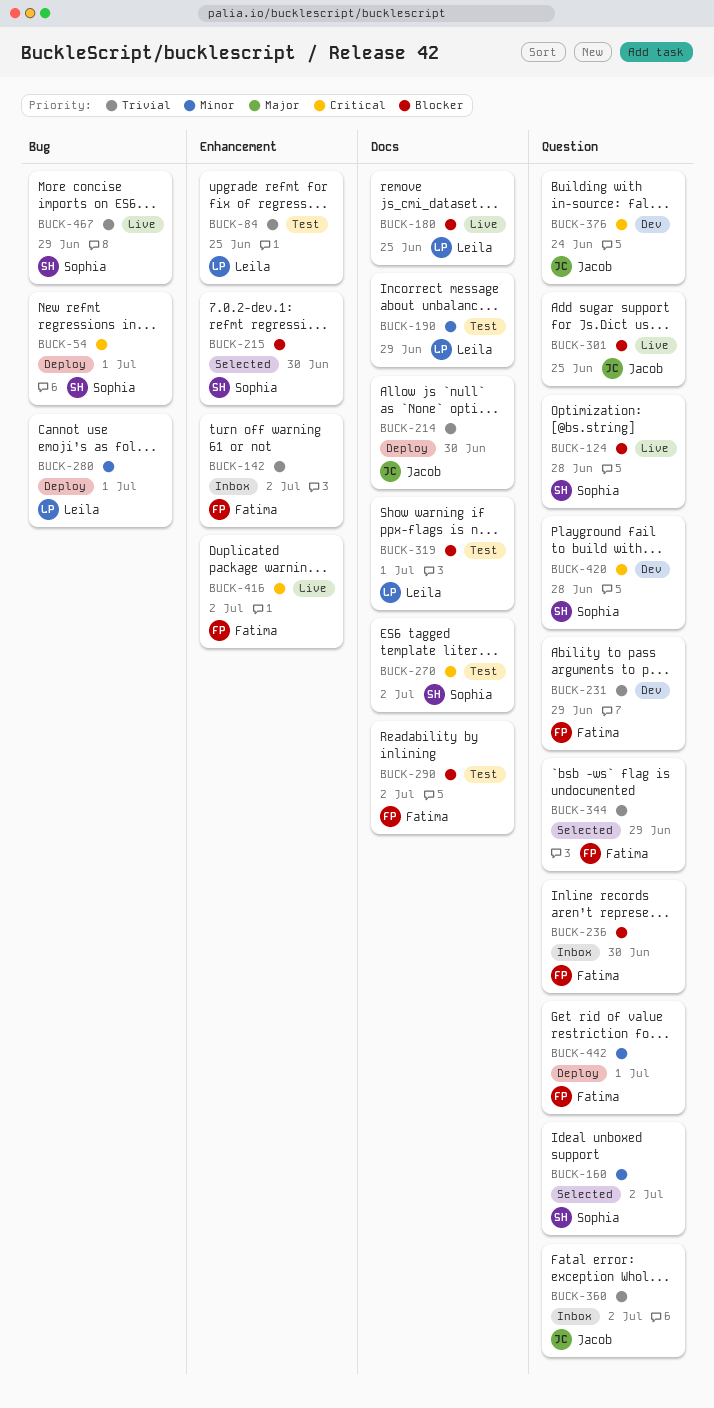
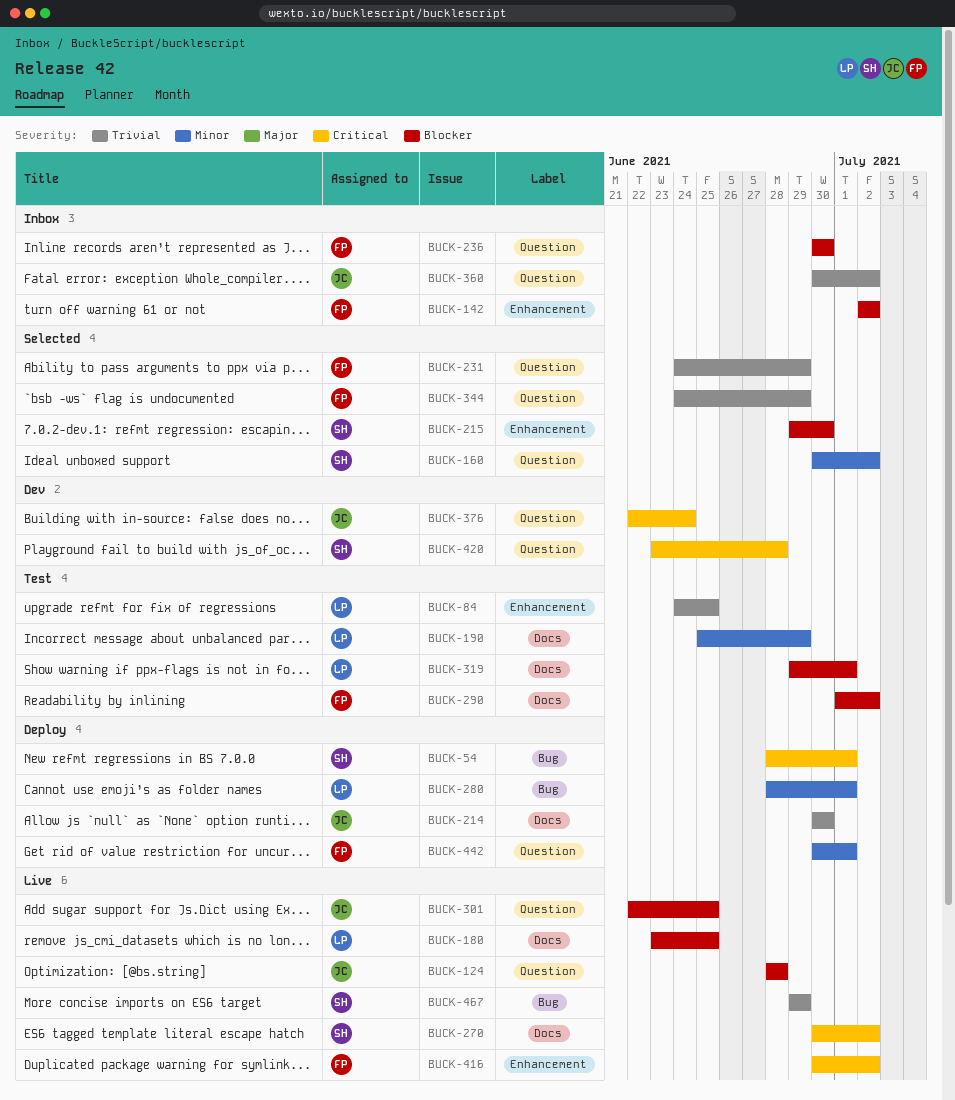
BUCK-124, owner: Sophia -> Jacob
BUCK-142, priority: Trivial -> Blocker
BUCK-231, status: Dev -> Selected
BUCK-270, status: Test -> Live

